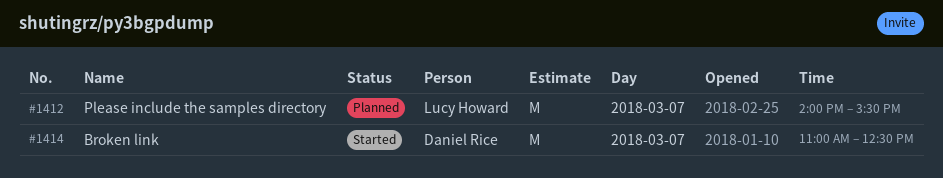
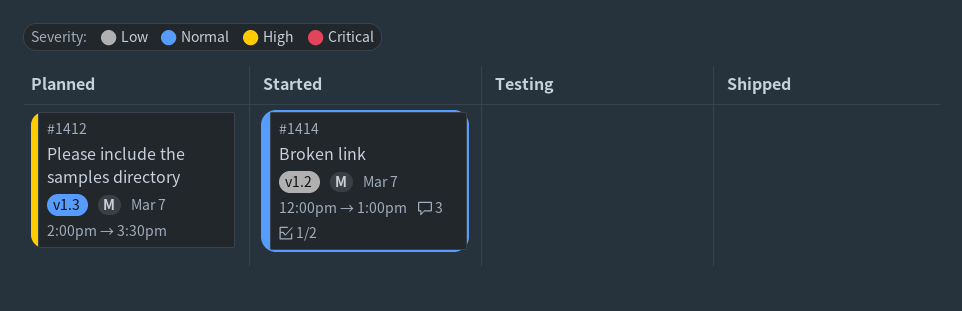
#1414, begins: 11:00 -> 12:00
#1414, ends: 12:30 -> 13:00

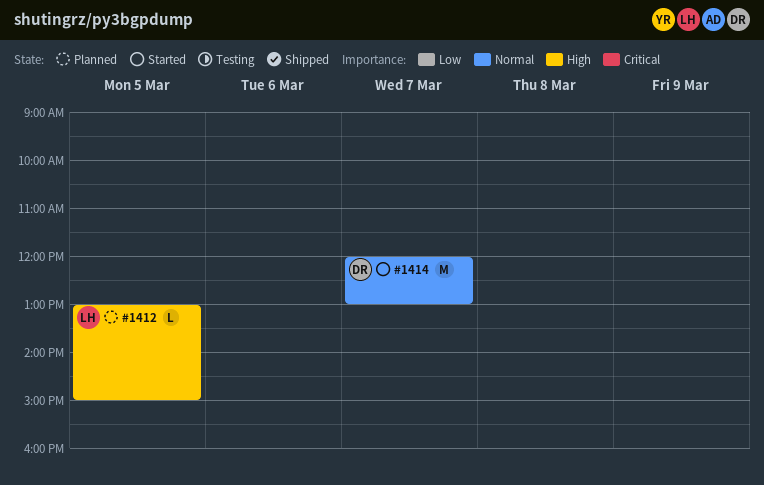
#1412, estimate: M -> L
#1412, day: Mar 7 -> Mar 5
#1412, begins: 14:00 -> 13:00
#1412, ends: 15:30 -> 15:00

